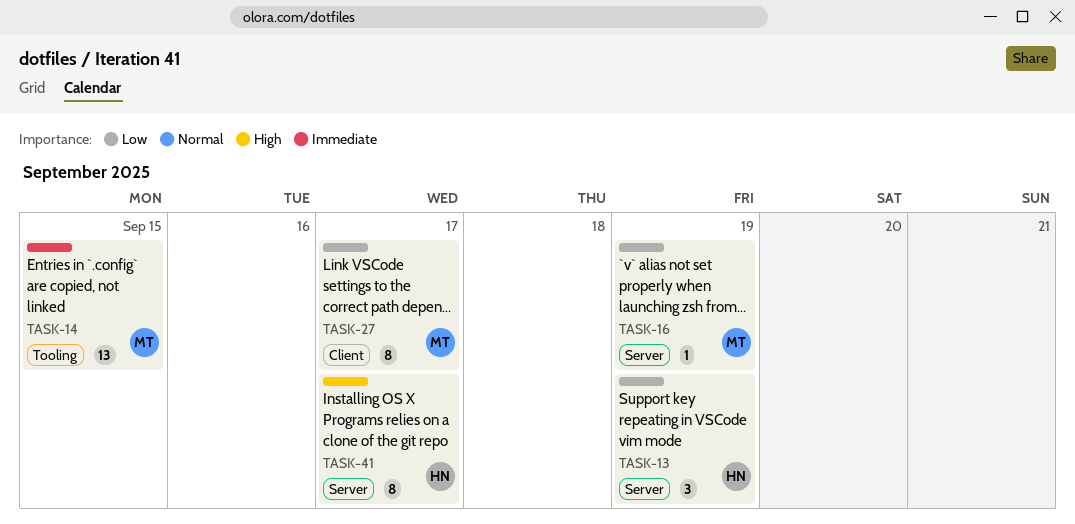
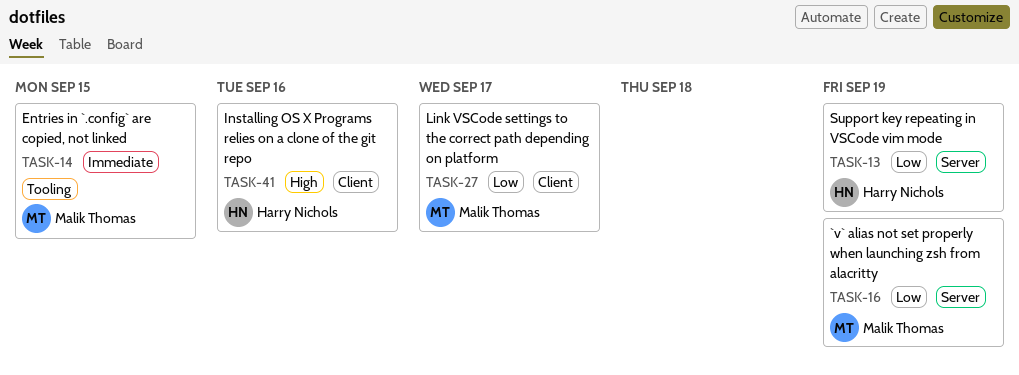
TASK-41, label: Server -> Client
TASK-41, due: Sep 17 -> Sep 16

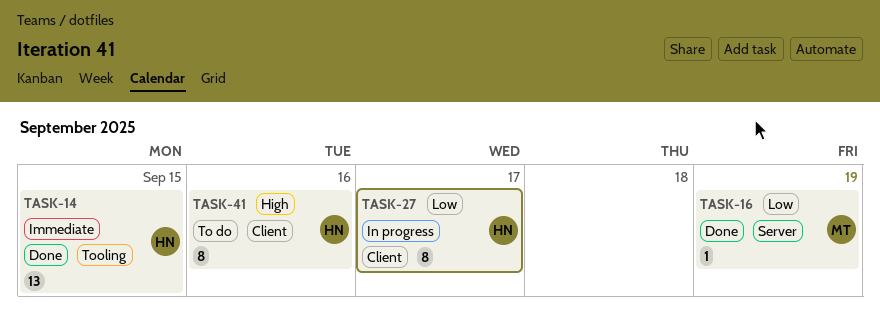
TASK-13: present -> none
TASK-14, owner: Malik Thomas -> Harry Nichols
TASK-27, owner: Malik Thomas -> Harry Nichols

